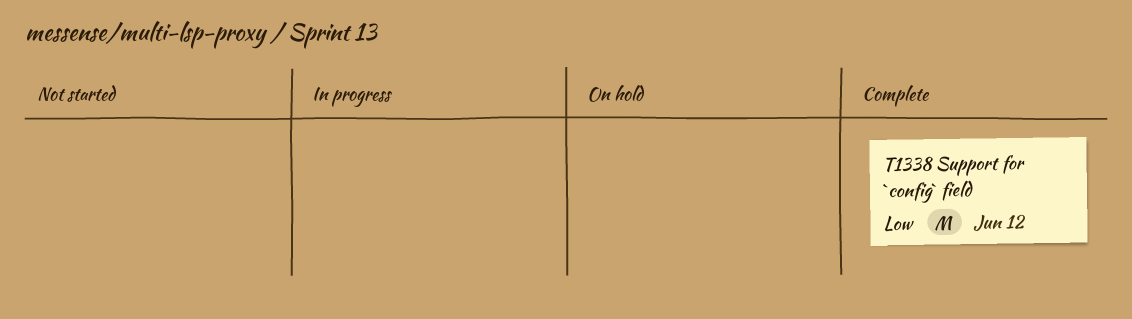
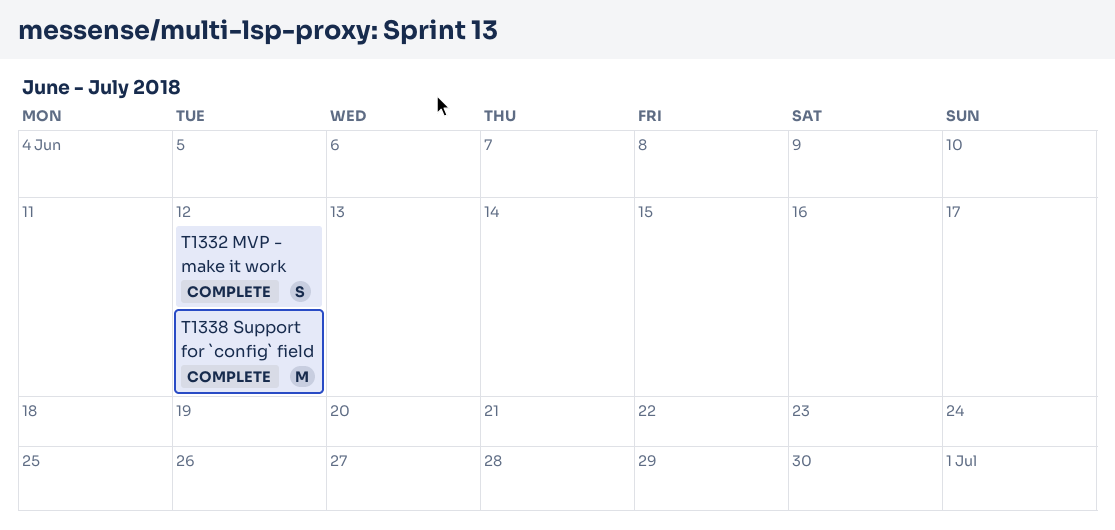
T1332: none -> present

